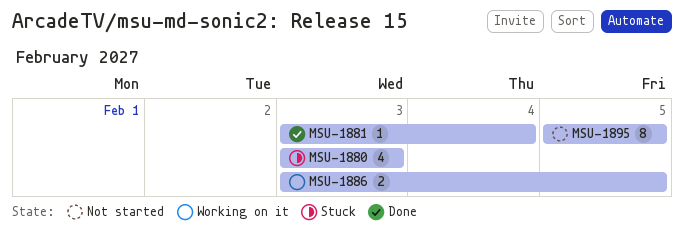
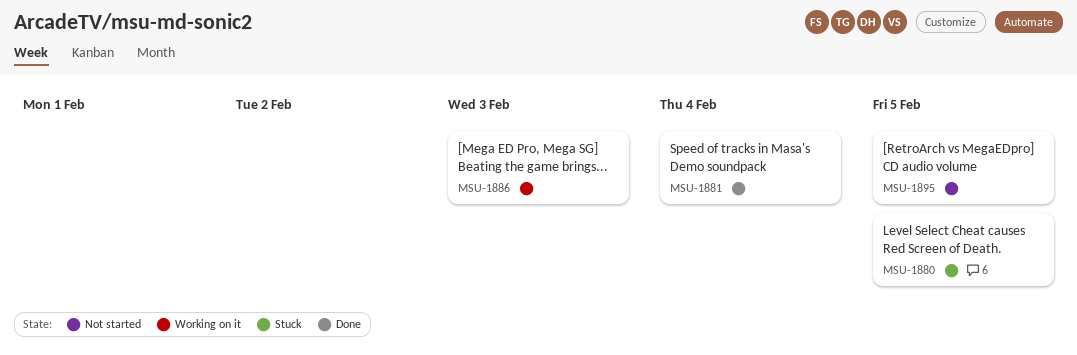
MSU-1880, due: Feb 3 -> Feb 5
MSU-1886, due: Feb 5 -> Feb 3

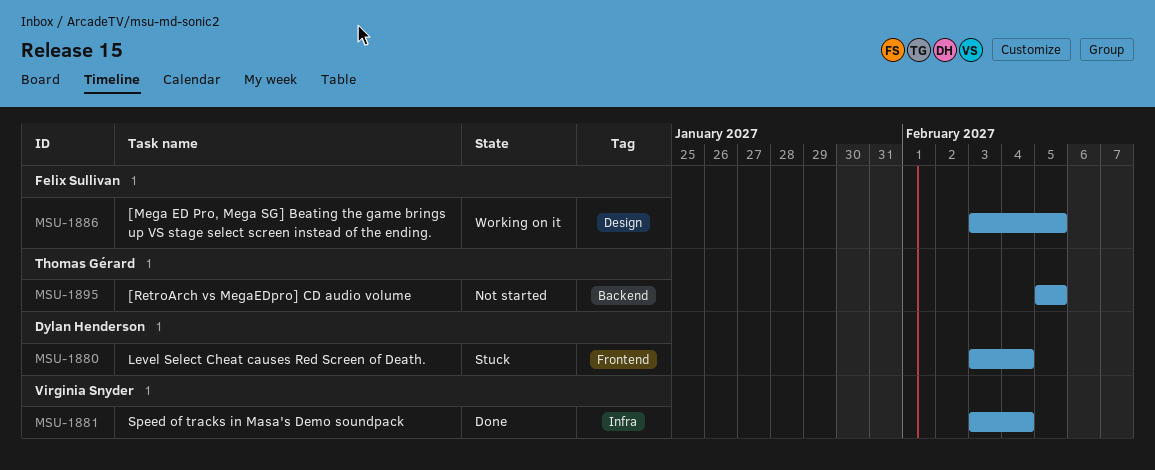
MSU-1880, due: Feb 5 -> Feb 4
MSU-1886, due: Feb 3 -> Feb 5

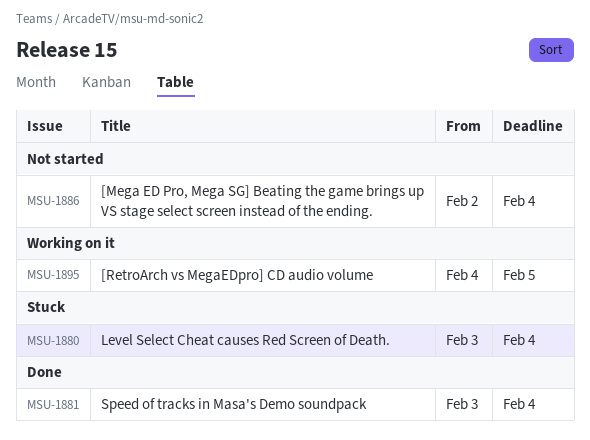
MSU-1886, status: Working on it -> Not started
MSU-1886, start: Feb 3 -> Feb 2
MSU-1886, due: Feb 5 -> Feb 4
MSU-1895, status: Not started -> Working on it
MSU-1895, start: Feb 5 -> Feb 4

